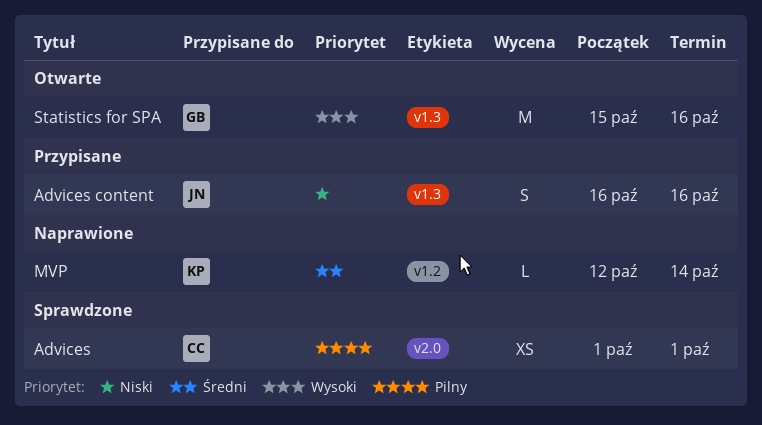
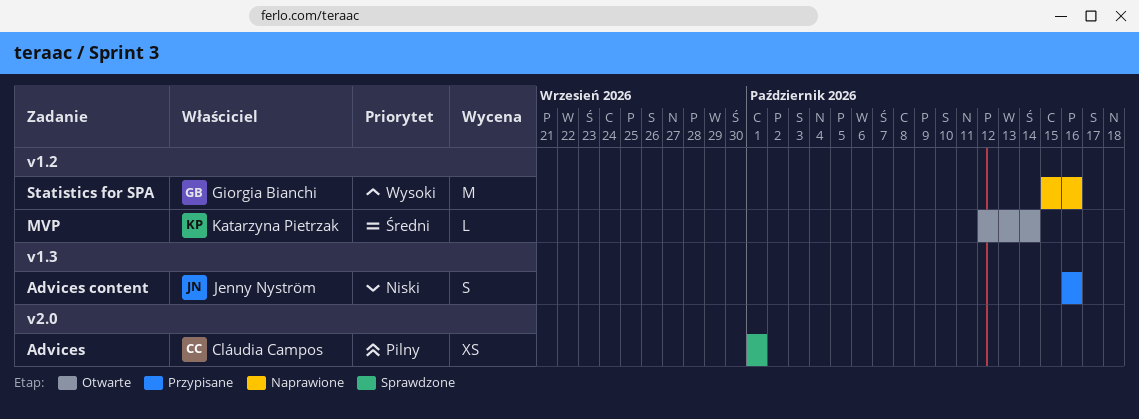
MVP, status: Naprawione -> Otwarte
Statistics for SPA, status: Otwarte -> Naprawione
Statistics for SPA, label: v1.3 -> v1.2

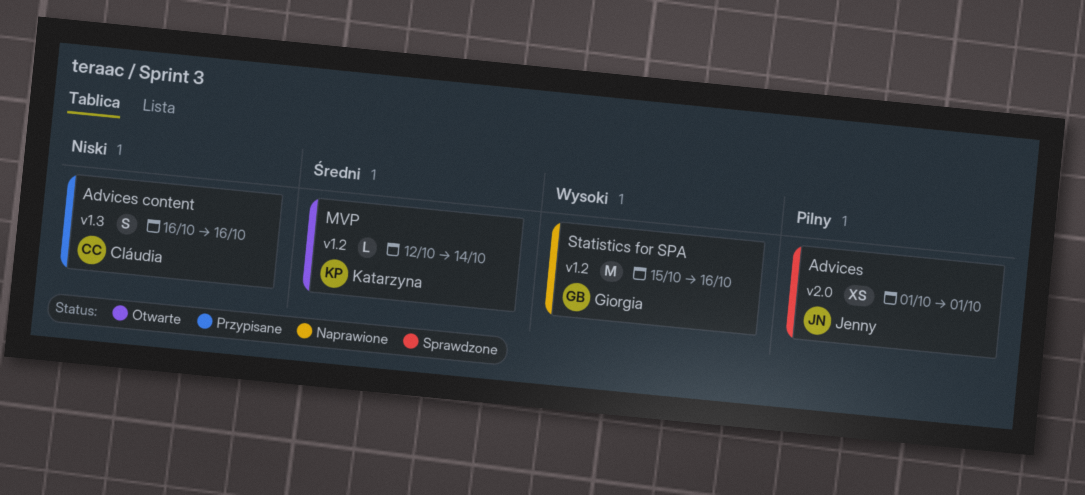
Advices, owner: Cláudia Campos -> Jenny Nyström
Advices content, owner: Jenny Nyström -> Cláudia Campos

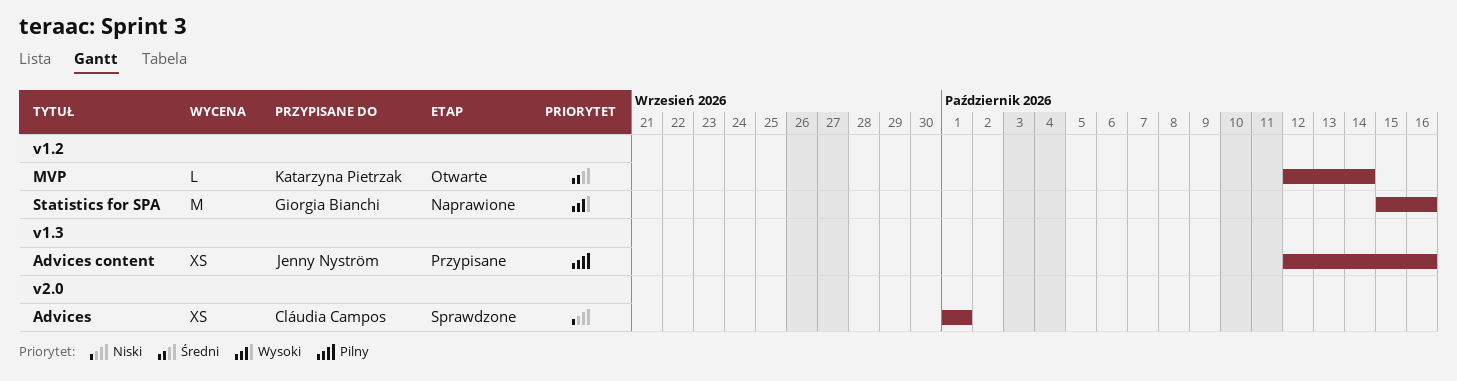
Advices, owner: Jenny Nyström -> Cláudia Campos
Advices, priority: Pilny -> Niski
Advices content, owner: Cláudia Campos -> Jenny Nyström
Advices content, priority: Niski -> Pilny
Advices content, estimate: S -> XS
Advices content, start: Oct 16 -> Oct 12

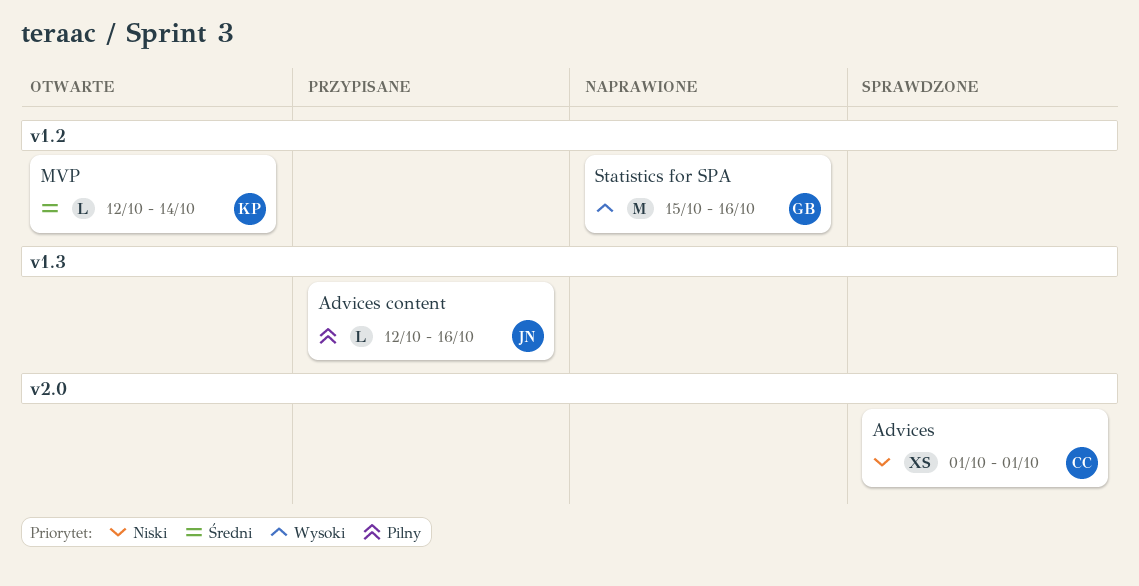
Advices content, estimate: XS -> L

